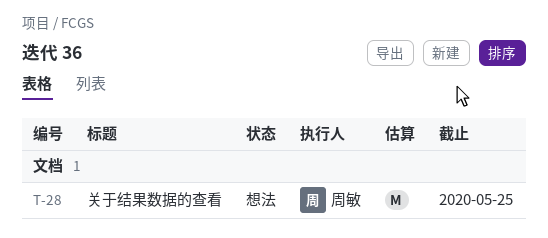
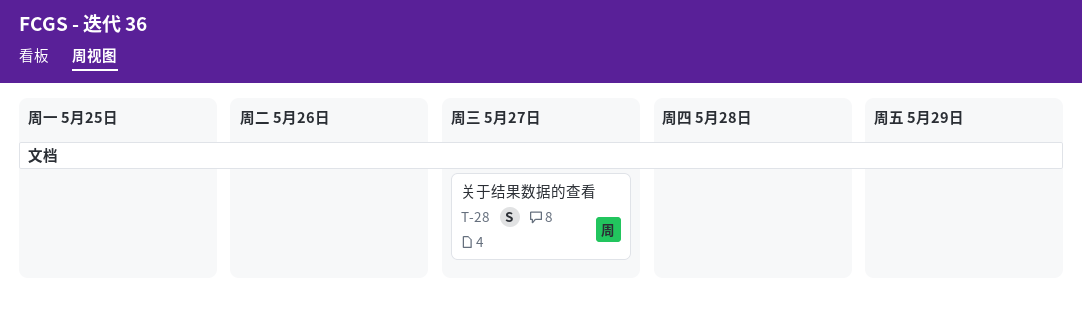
T-28, estimate: M -> S
T-28, due: May 25 -> May 27

